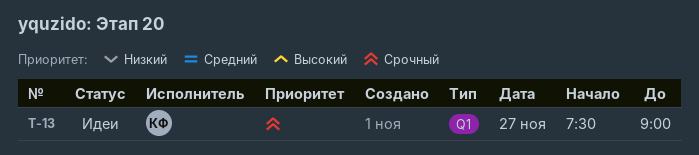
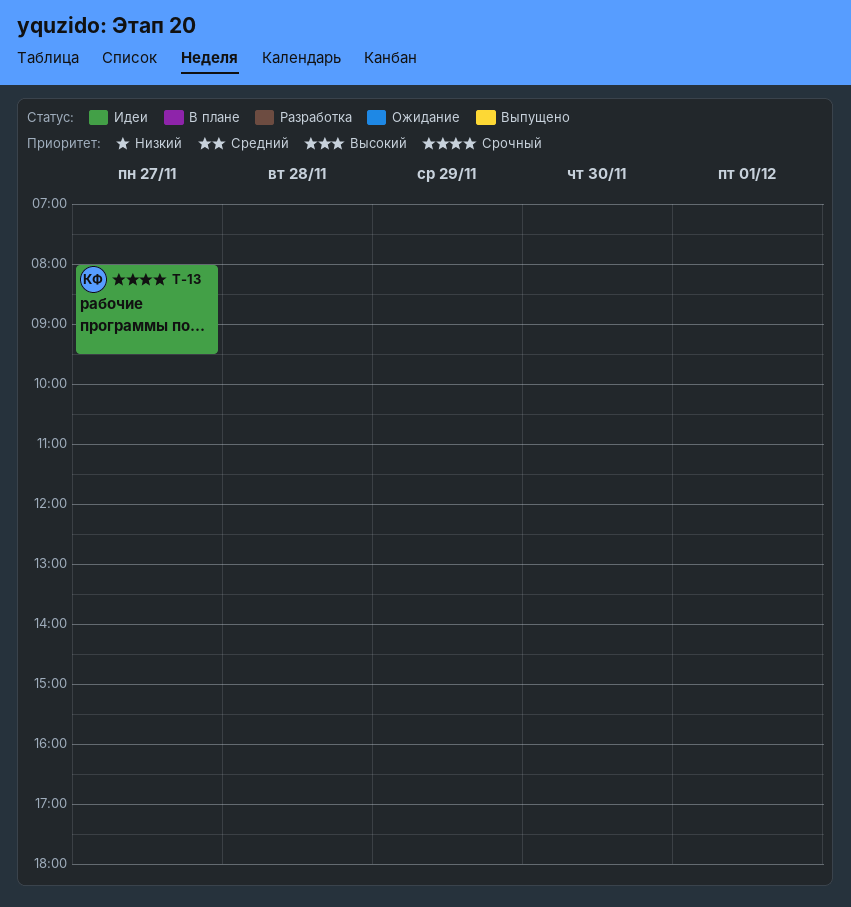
T-13, begins: 07:30 -> 08:00
T-13, ends: 09:00 -> 09:30

